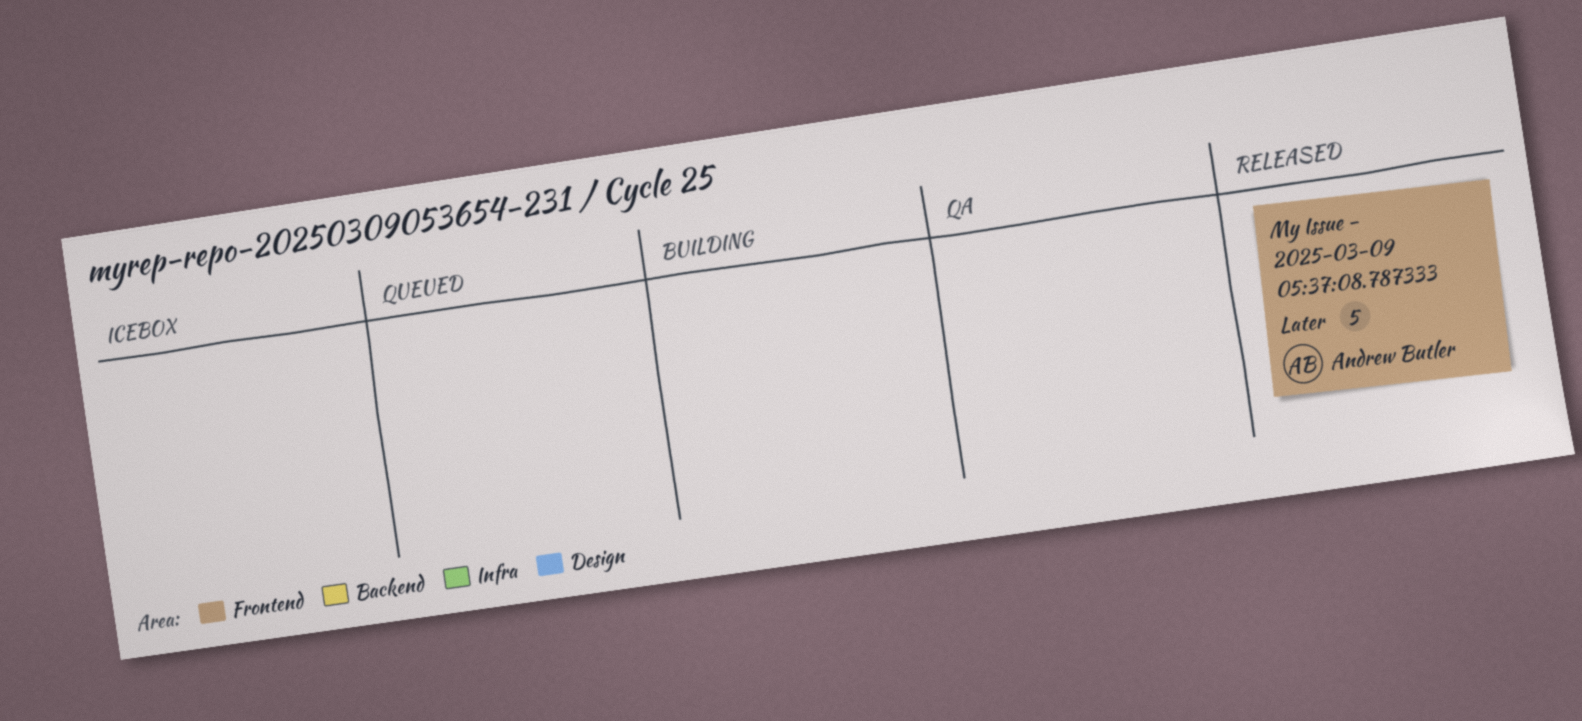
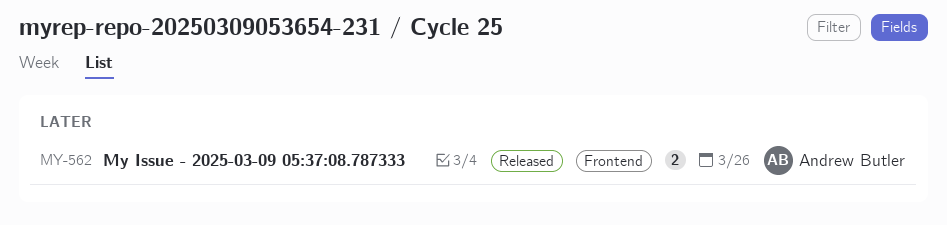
My Issue - 2025-03-09 05:37:08.787333, estimate: 5 -> 2

